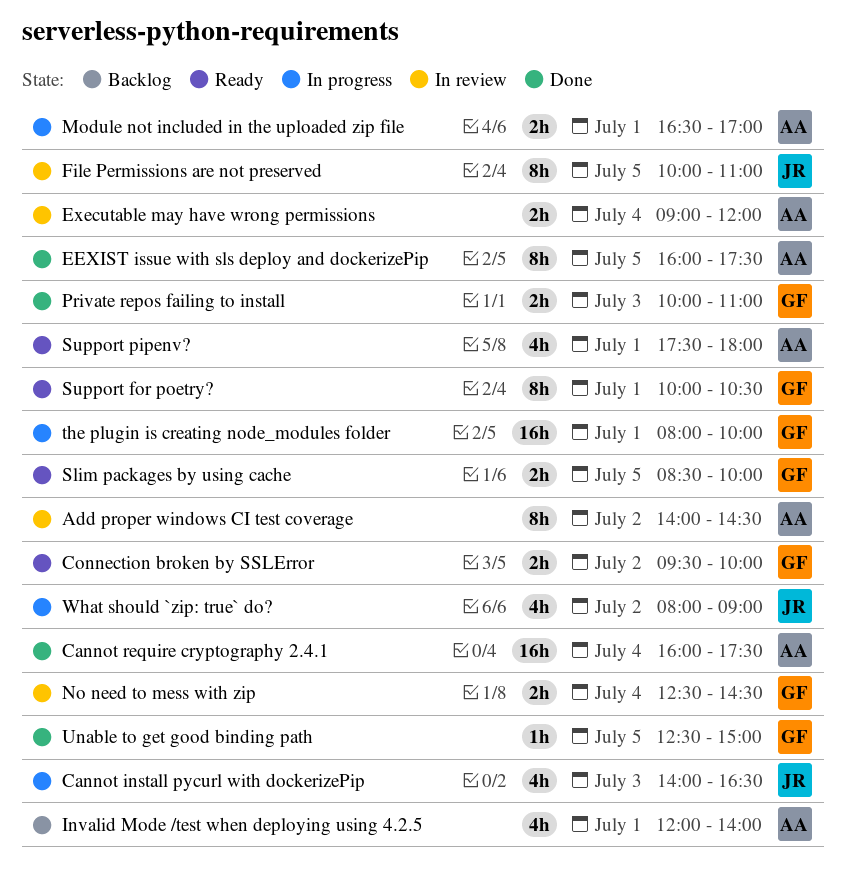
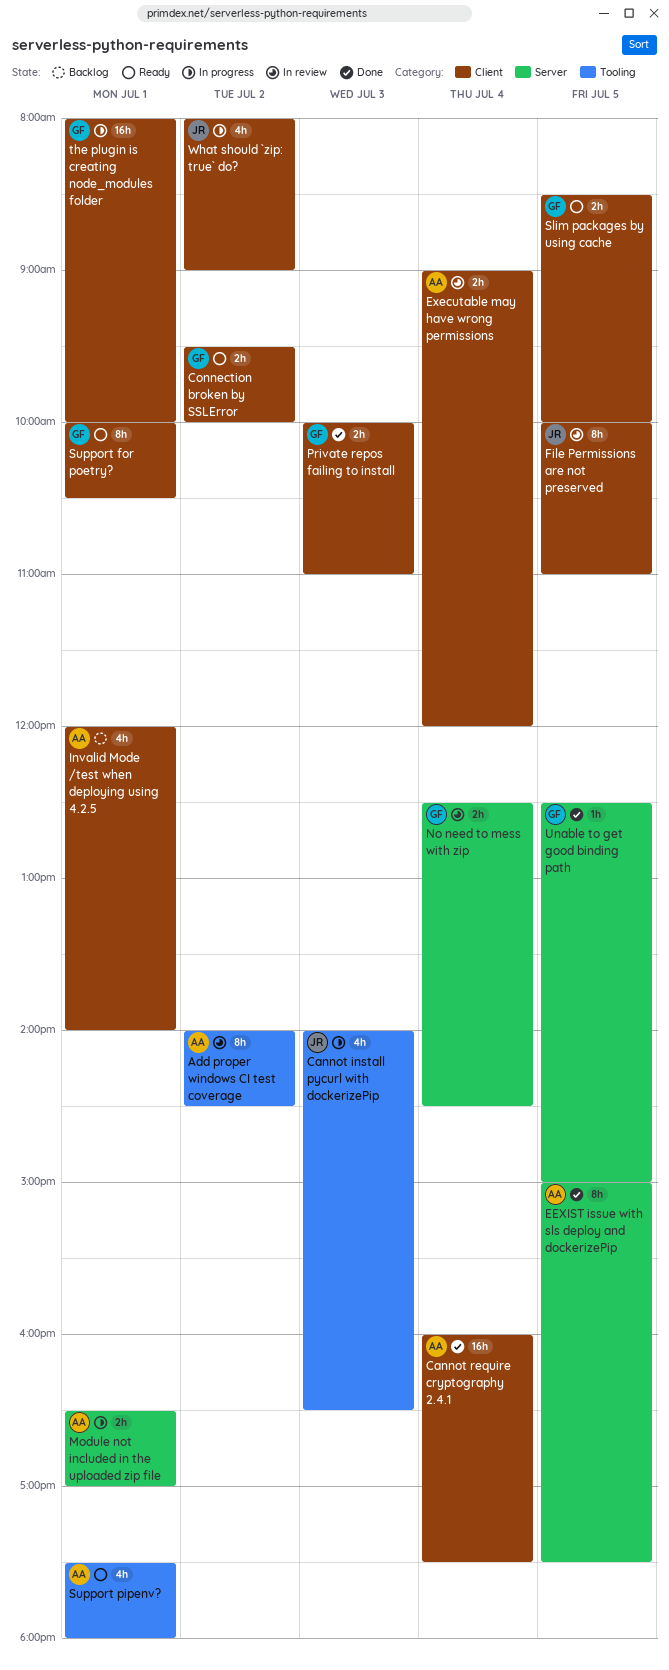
EEXIST issue with sls deploy and dockerizePip, begins: 16:00 -> 15:00

